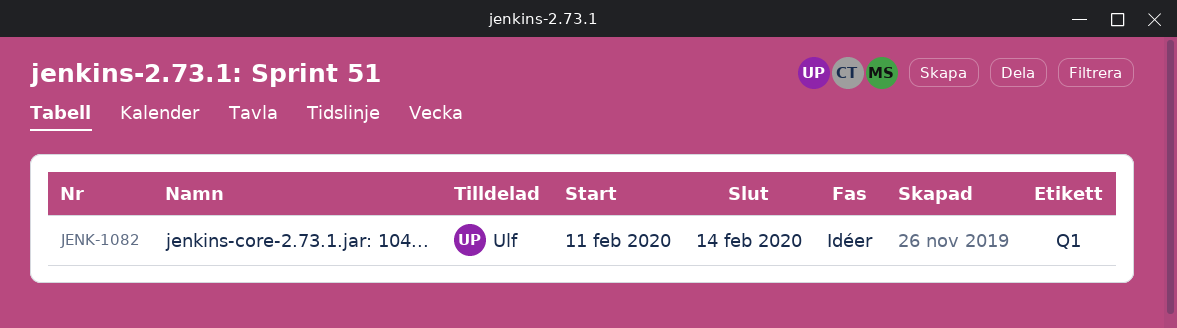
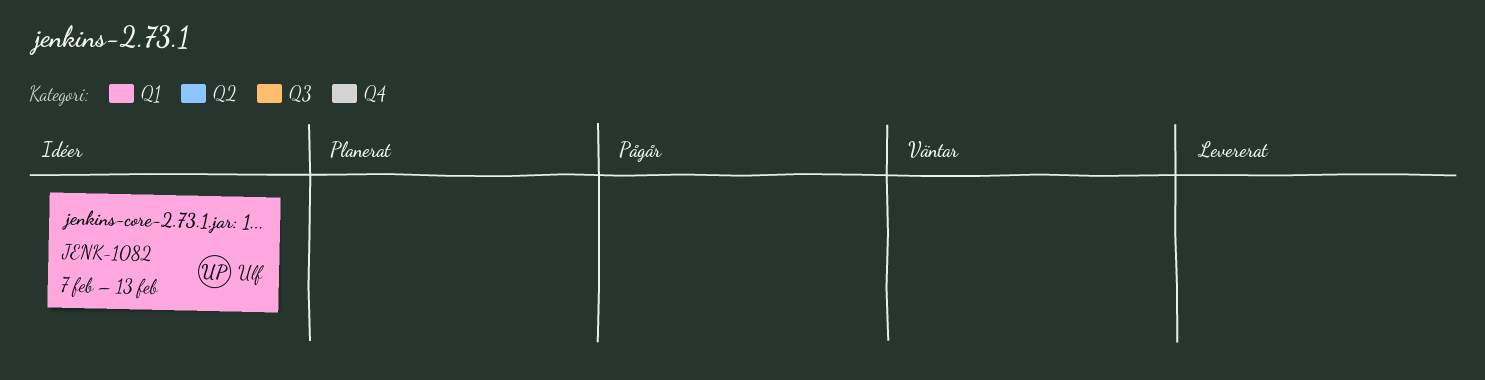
JENK-1082, start: Feb 11 -> Feb 7
JENK-1082, due: Feb 14 -> Feb 13

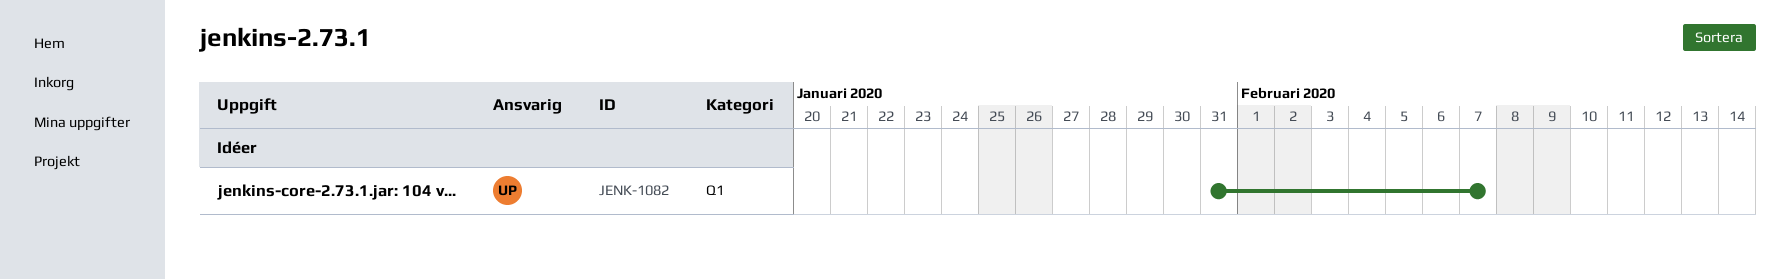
JENK-1082, start: Feb 7 -> Jan 31
JENK-1082, due: Feb 13 -> Feb 7

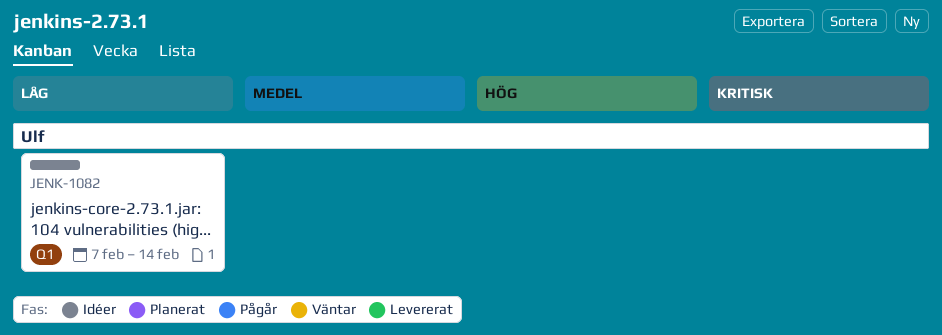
JENK-1082, start: Jan 31 -> Feb 7
JENK-1082, due: Feb 7 -> Feb 14

